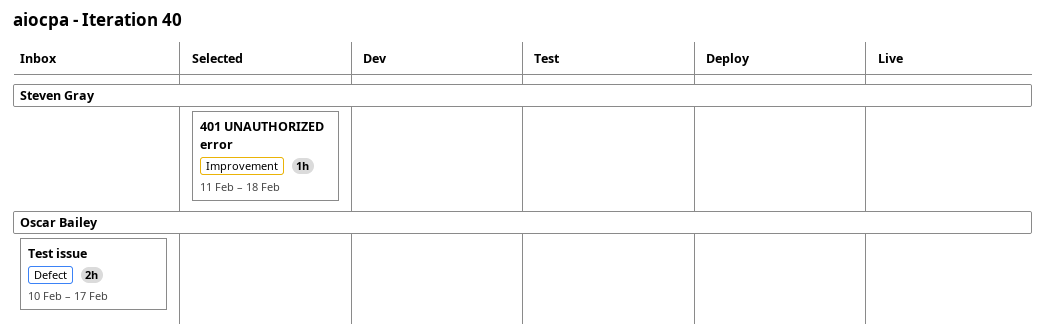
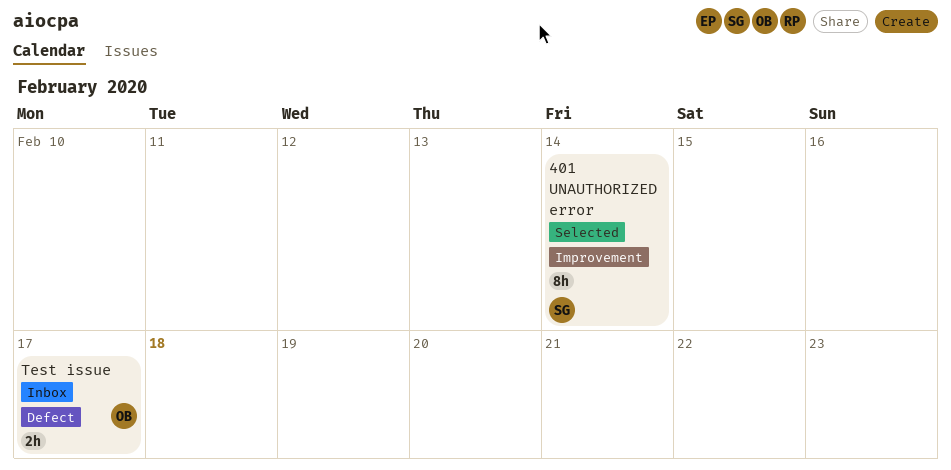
401 UNAUTHORIZED error, estimate: 1h -> 8h
401 UNAUTHORIZED error, due: Feb 18 -> Feb 14

